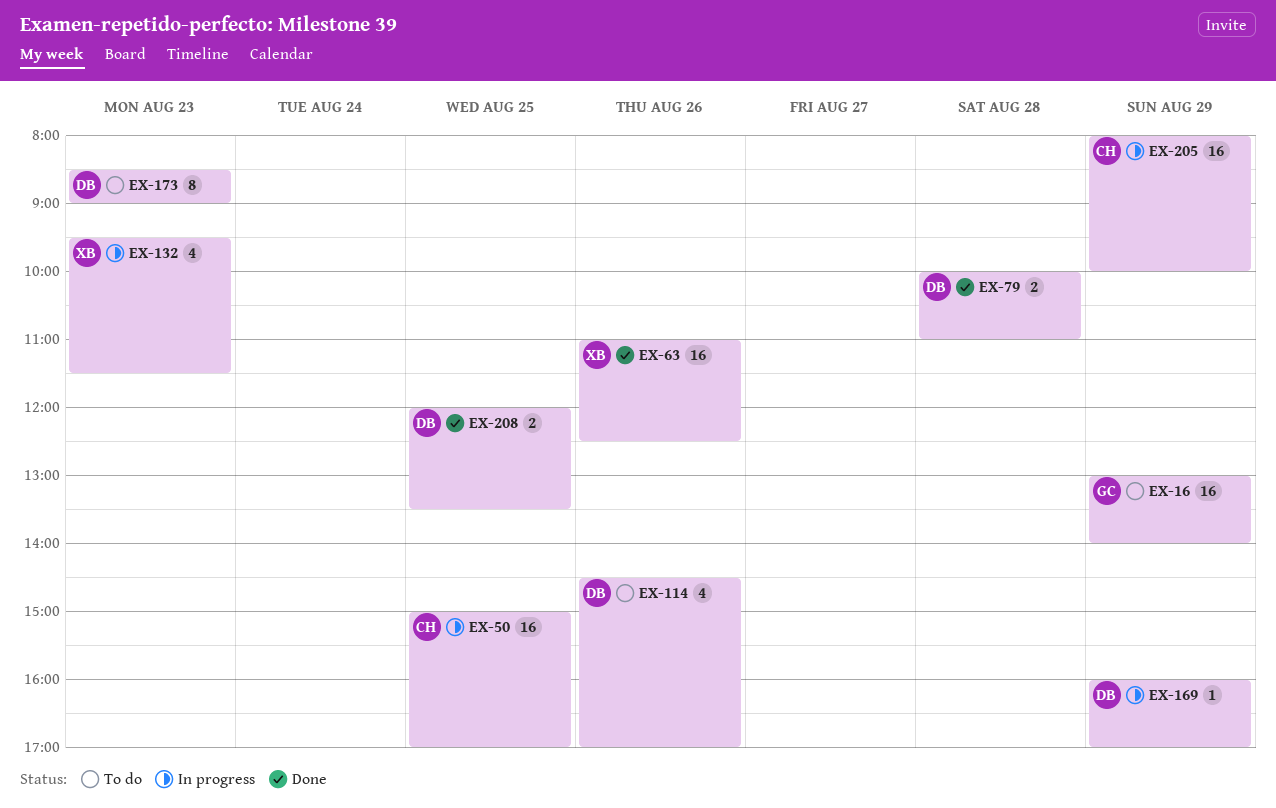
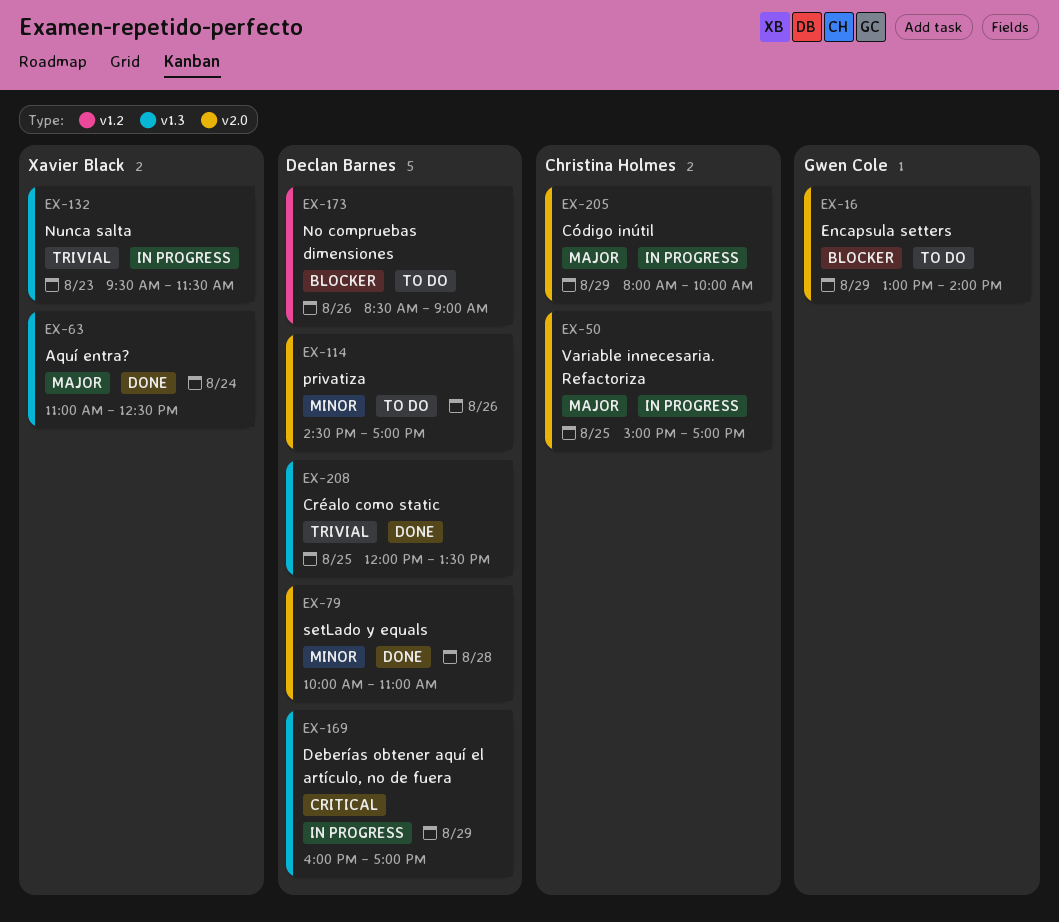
EX-63, day: Aug 26 -> Aug 24
EX-173, day: Aug 23 -> Aug 26

